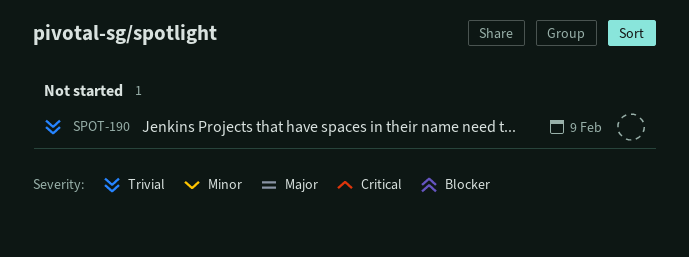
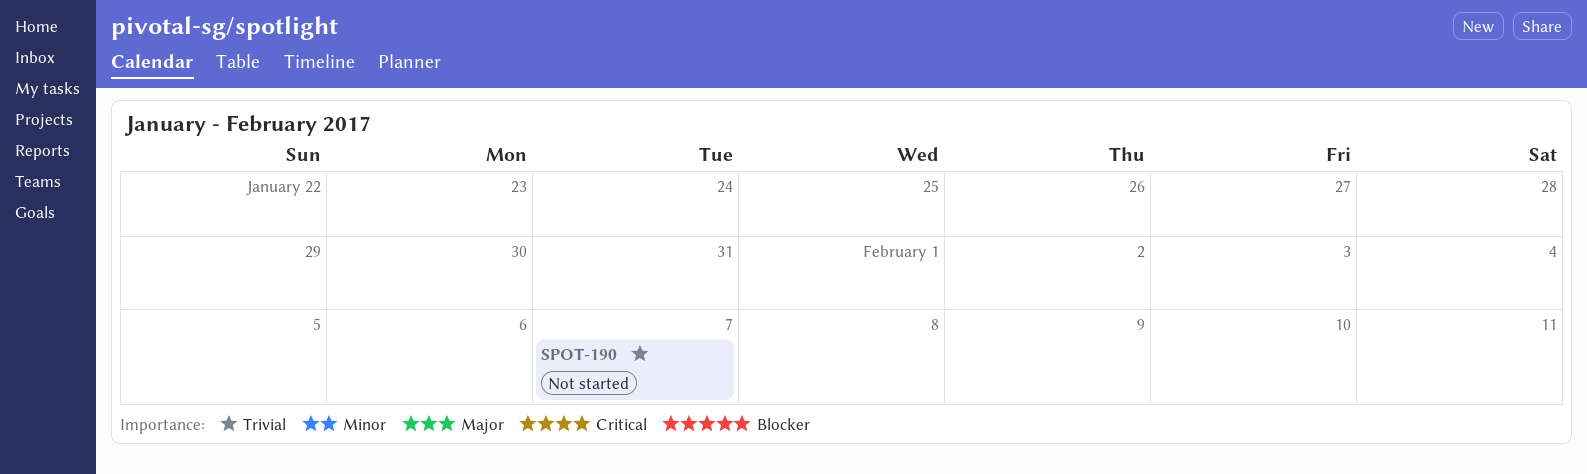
SPOT-190, due: Feb 9 -> Feb 7

